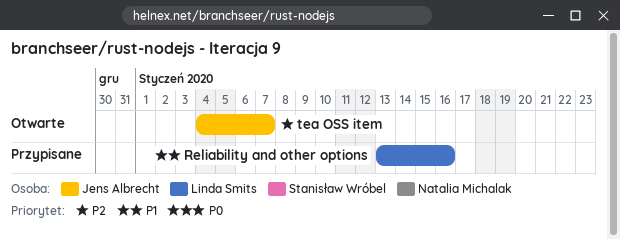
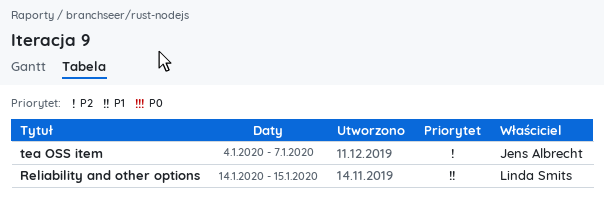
Reliability and other options, start: Jan 13 -> Jan 14
Reliability and other options, due: Jan 16 -> Jan 15

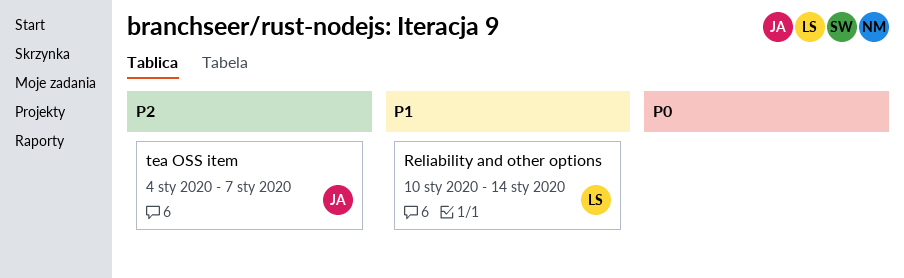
Reliability and other options, start: Jan 14 -> Jan 10
Reliability and other options, due: Jan 15 -> Jan 14

